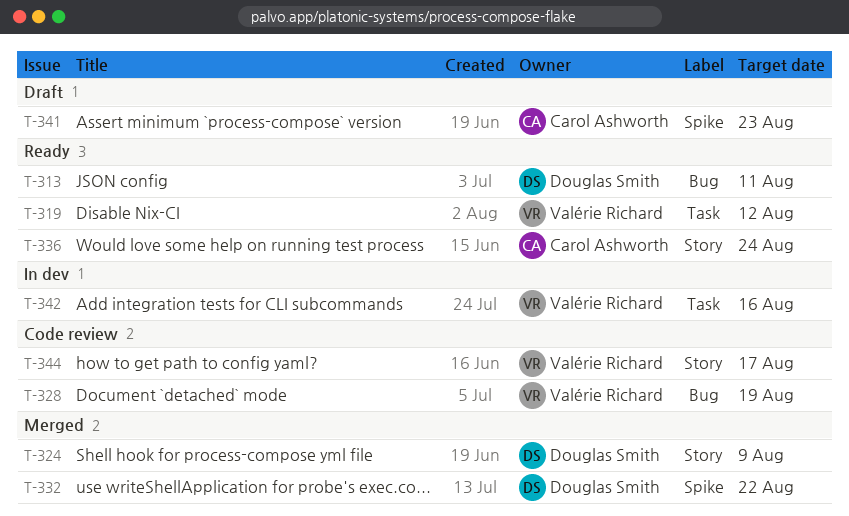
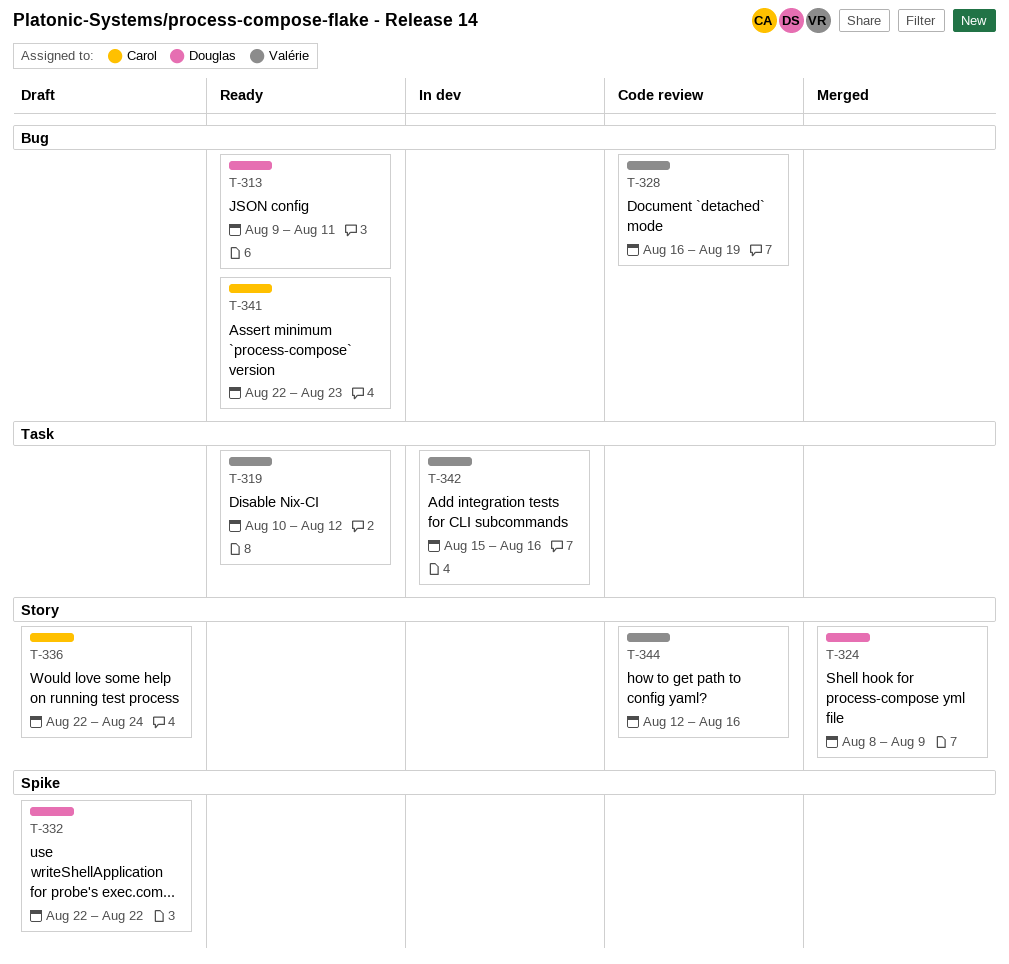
T-332, status: Merged -> Draft
T-336, status: Ready -> Draft
T-341, status: Draft -> Ready
T-341, label: Spike -> Bug
T-344, due: Aug 17 -> Aug 16

